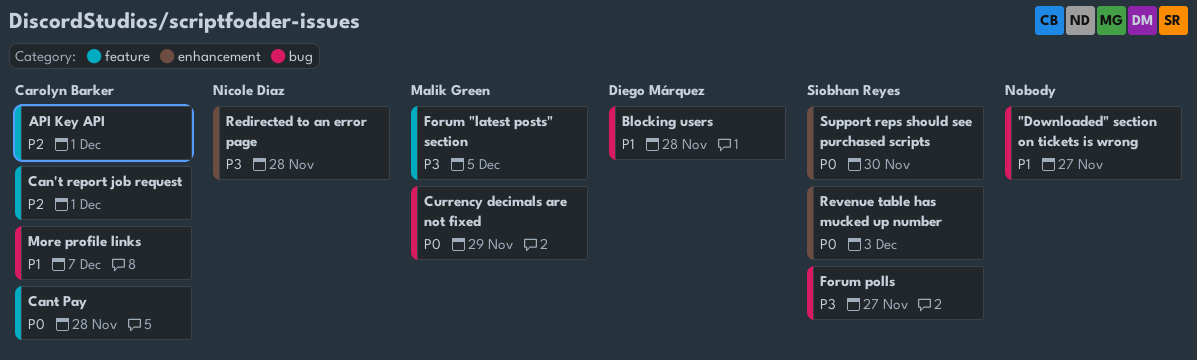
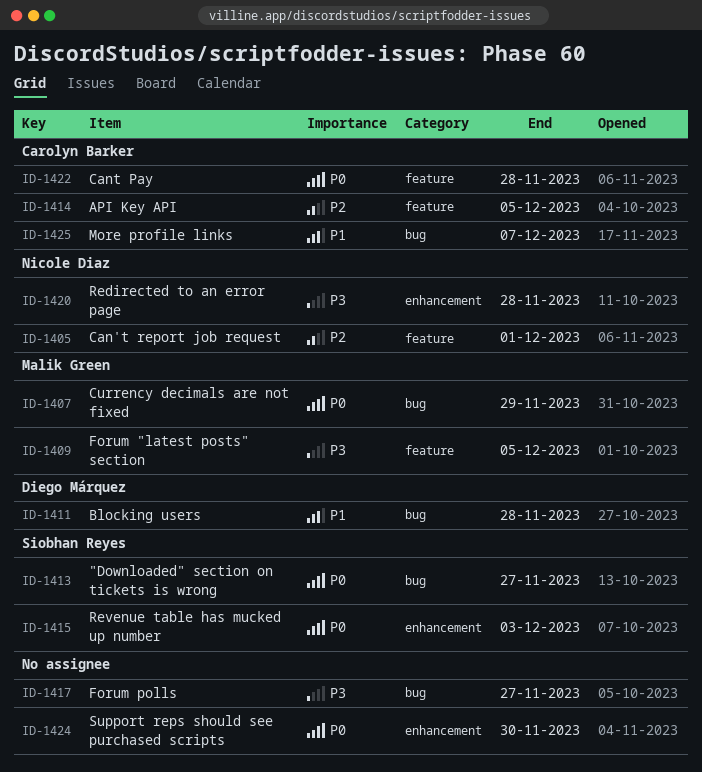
"Downloaded" section on tickets is wrong, owner: none -> Siobhan Reyes
"Downloaded" section on tickets is wrong, priority: P1 -> P0
API Key API, due: Dec 1 -> Dec 5
Can't report job request, owner: Carolyn Barker -> Nicole Diaz
Forum polls, owner: Siobhan Reyes -> none
Support reps should see purchased scripts, owner: Siobhan Reyes -> none

